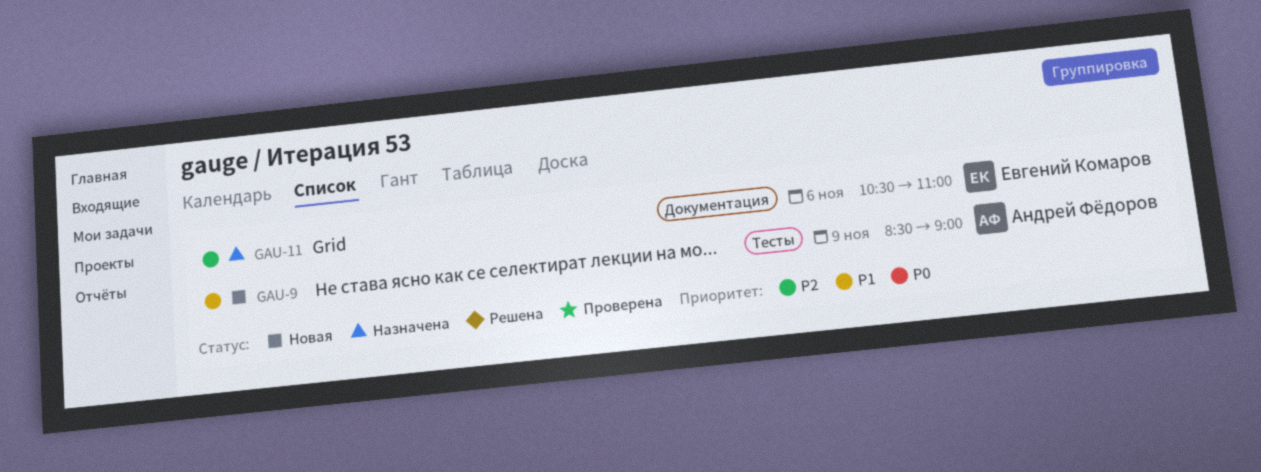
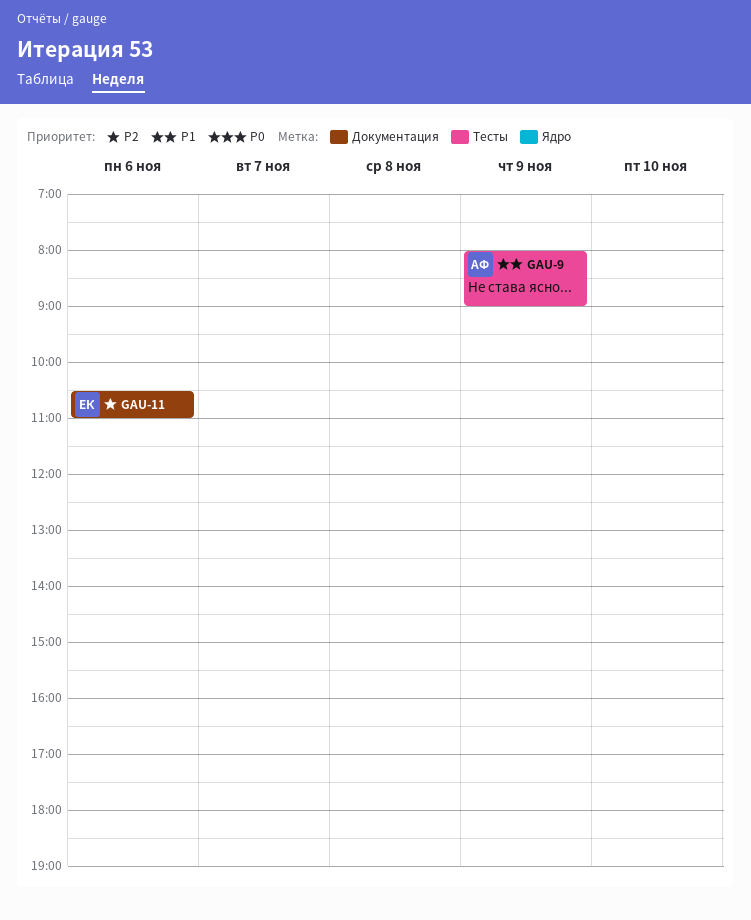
GAU-9, begins: 08:30 -> 08:00

